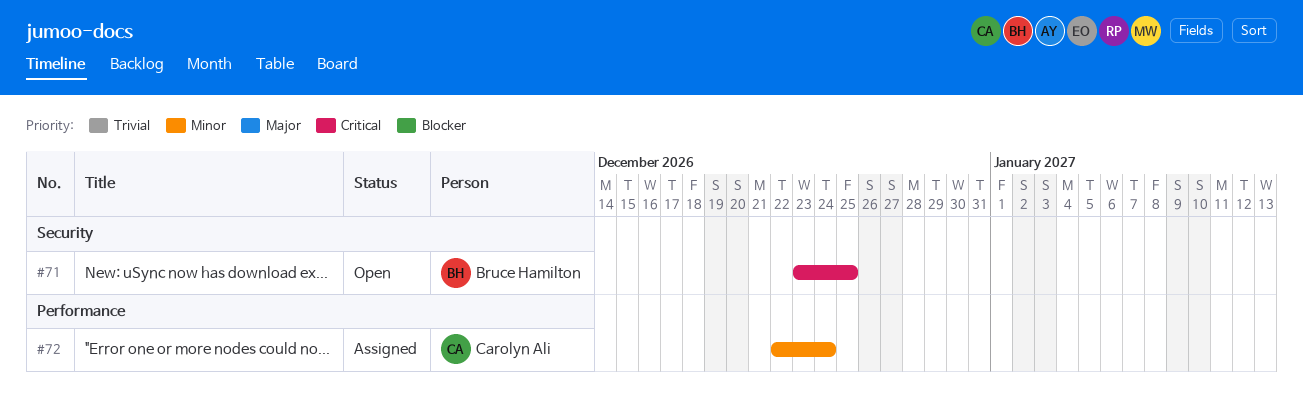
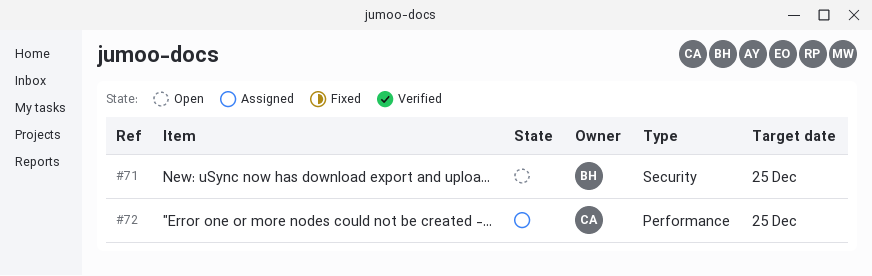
#72, due: Dec 24 -> Dec 25

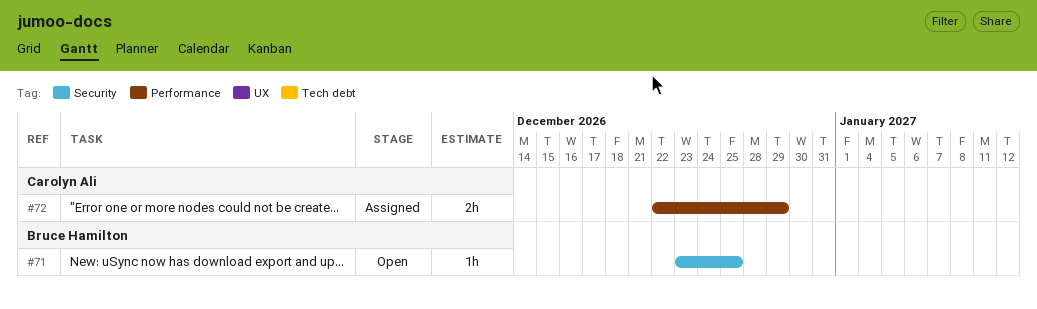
#72, due: Dec 25 -> Dec 29

